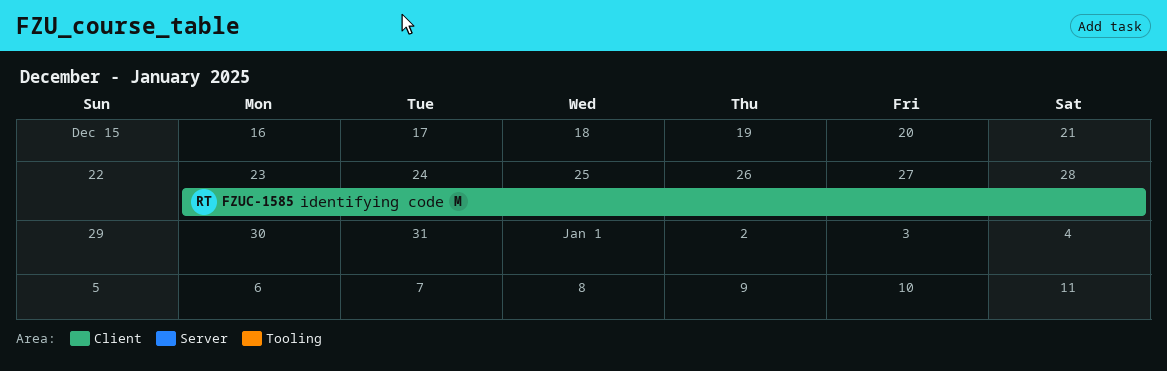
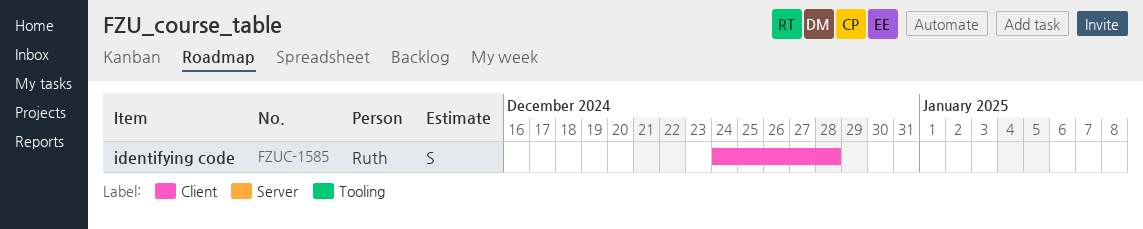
FZUC-1585, estimate: M -> S
FZUC-1585, start: Dec 23 -> Dec 24

